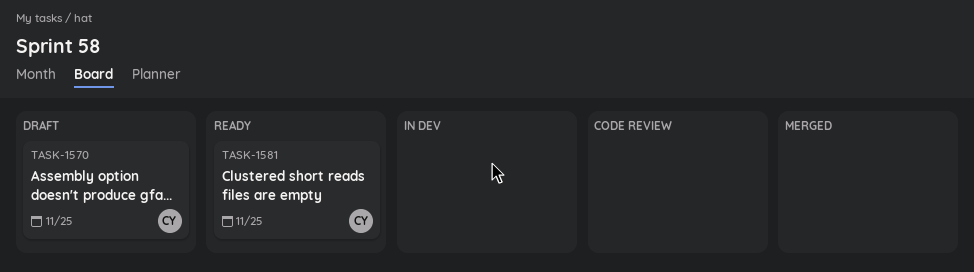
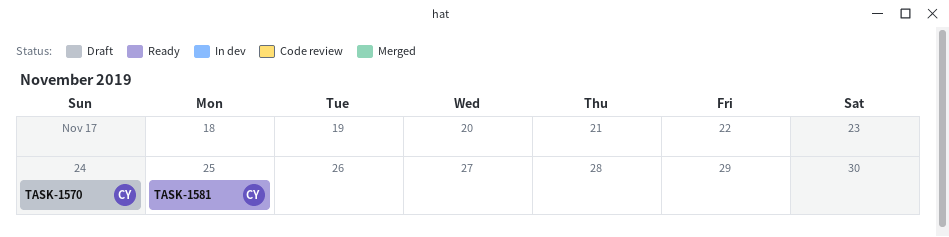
TASK-1570, due: Nov 25 -> Nov 24

